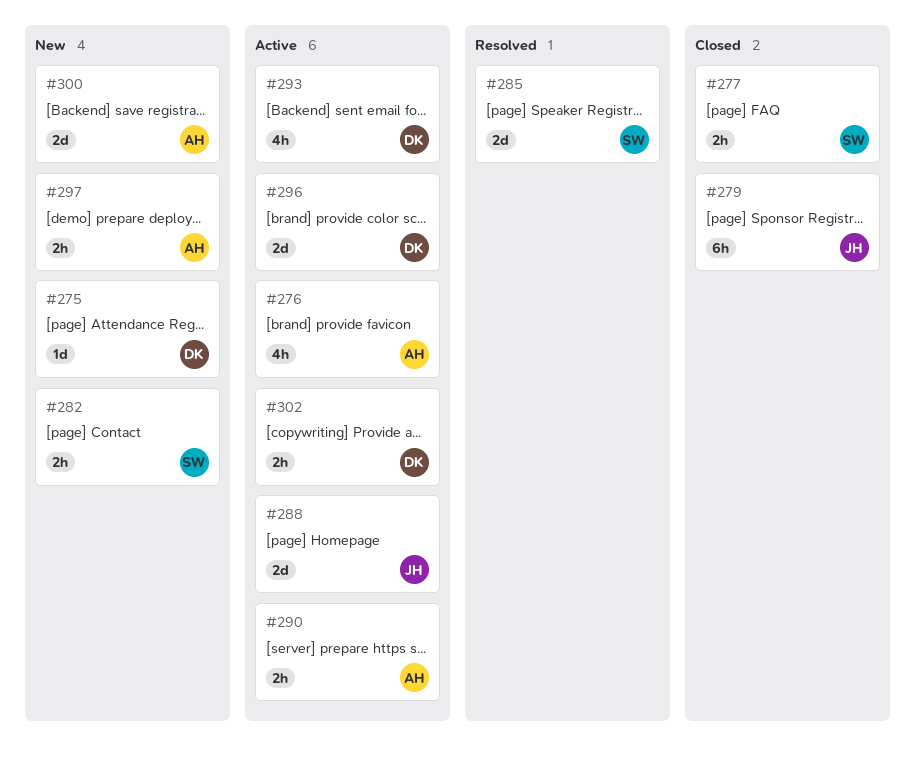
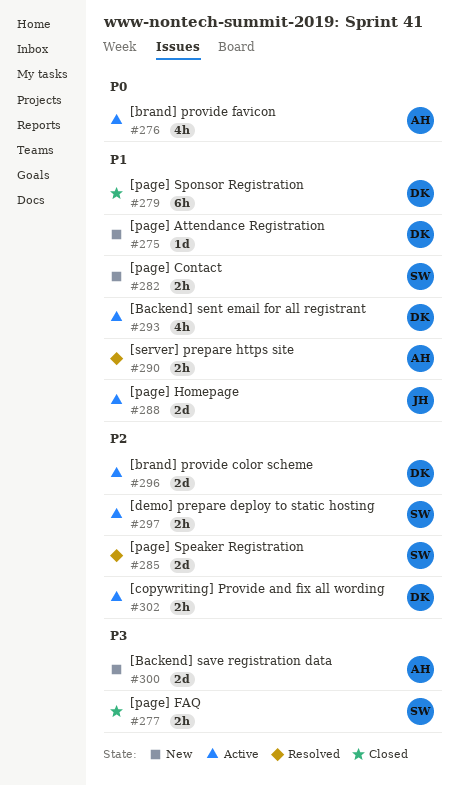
#279, owner: JH -> DK
#290, status: Active -> Resolved
#297, status: New -> Active
#297, owner: AH -> SW

